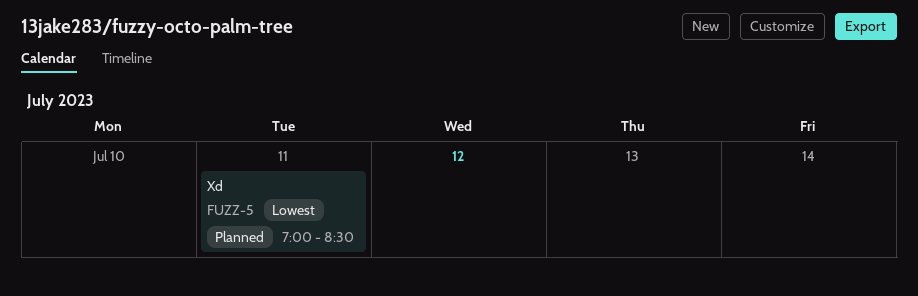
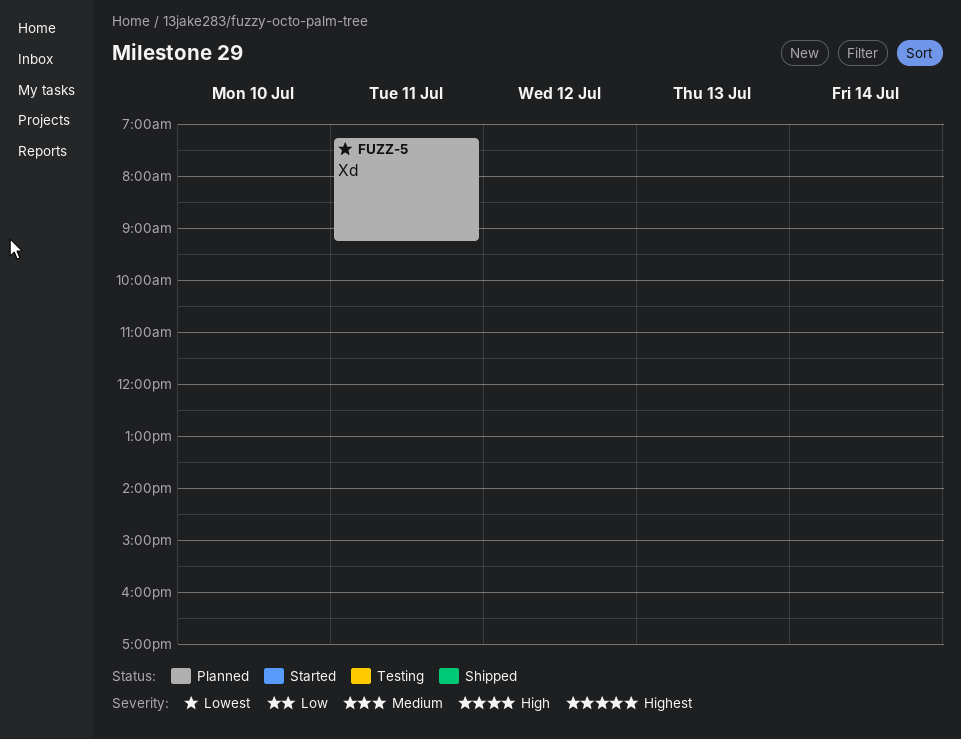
FUZZ-5, begins: 07:00 -> 07:15
FUZZ-5, ends: 08:30 -> 09:15

